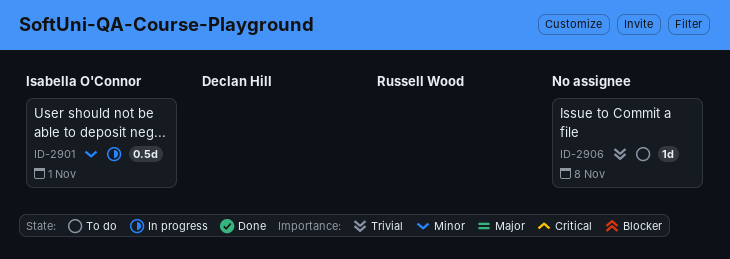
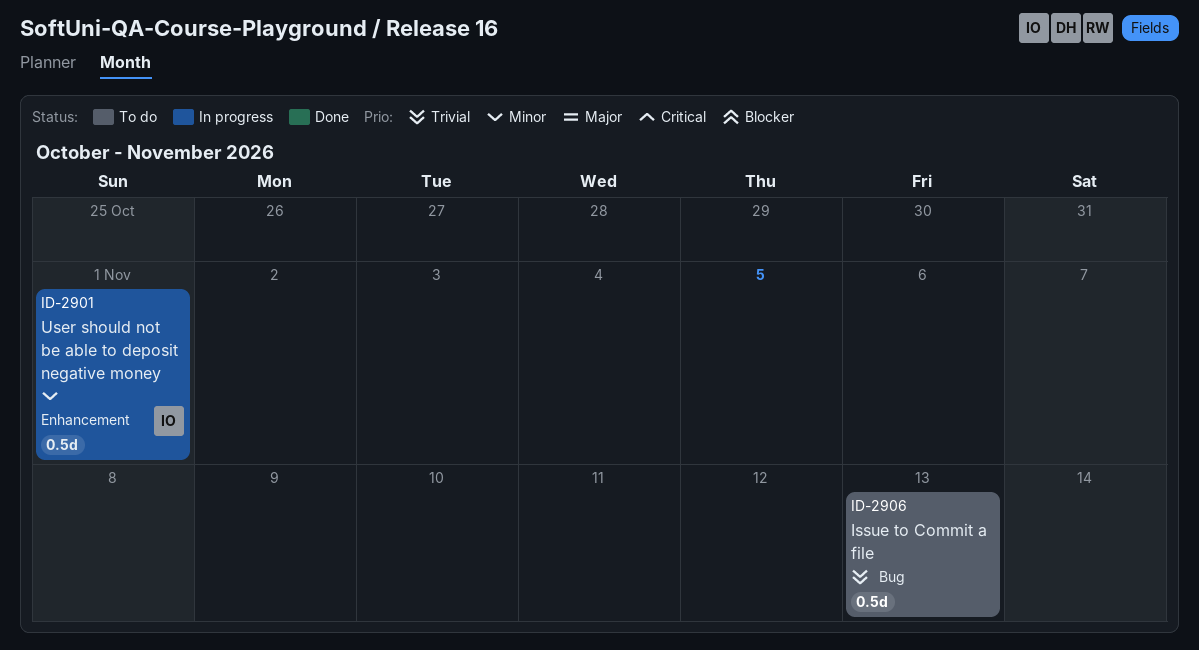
ID-2906, estimate: 1d -> 0.5d
ID-2906, due: Nov 8 -> Nov 13

